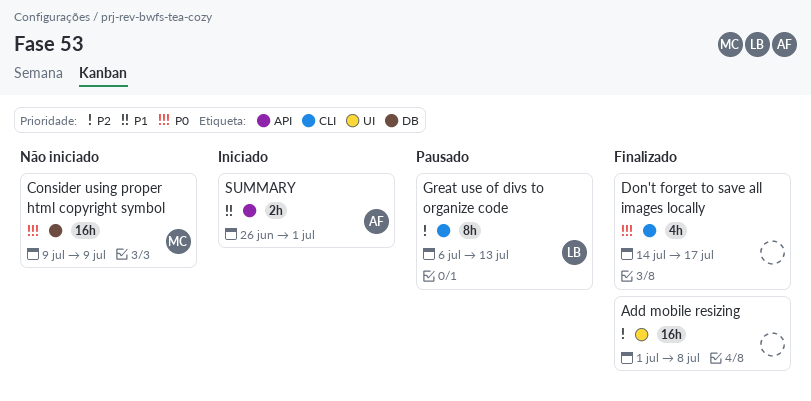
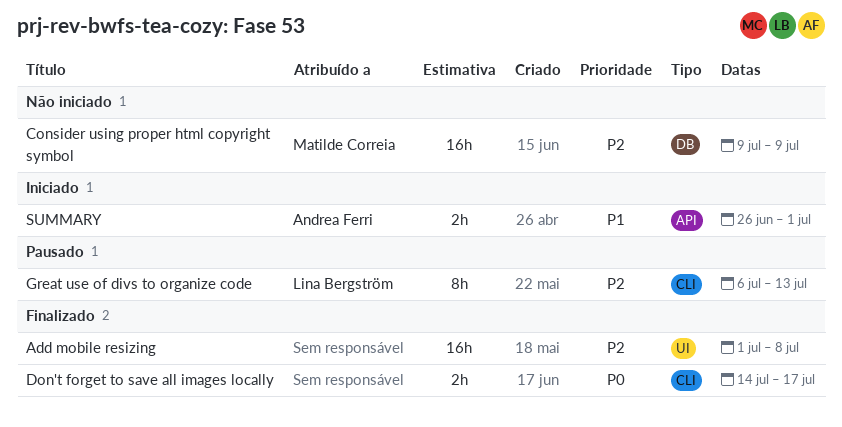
Consider using proper html copyright symbol, priority: P0 -> P2
Don't forget to save all images locally, estimate: 4h -> 2h

